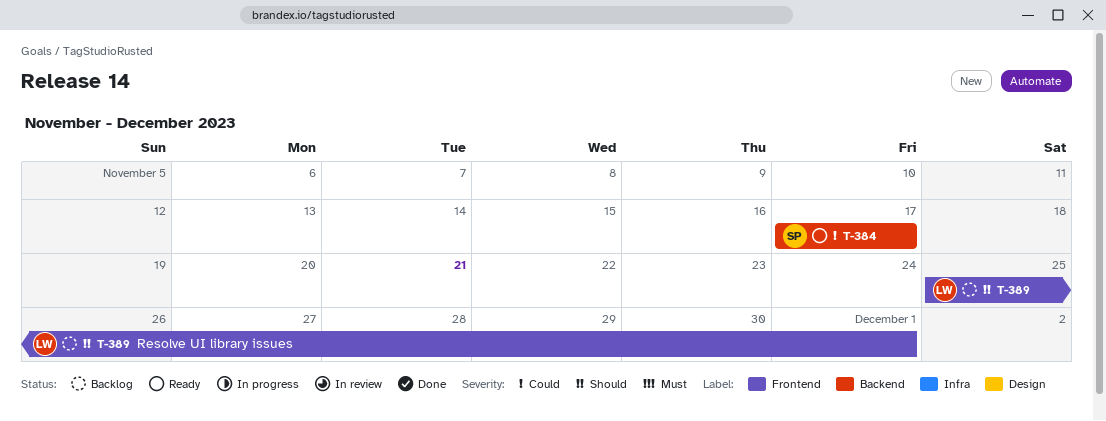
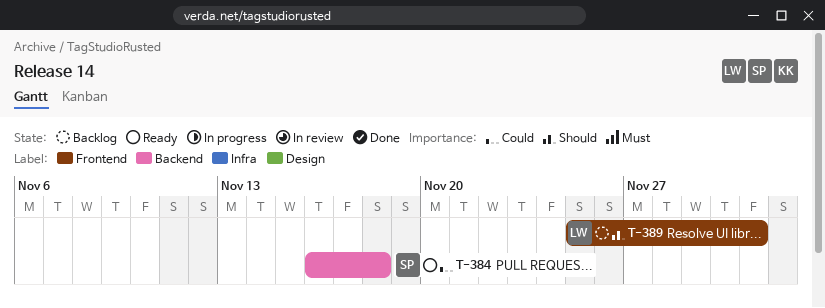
T-384, start: Nov 17 -> Nov 16
T-384, due: Nov 17 -> Nov 18

